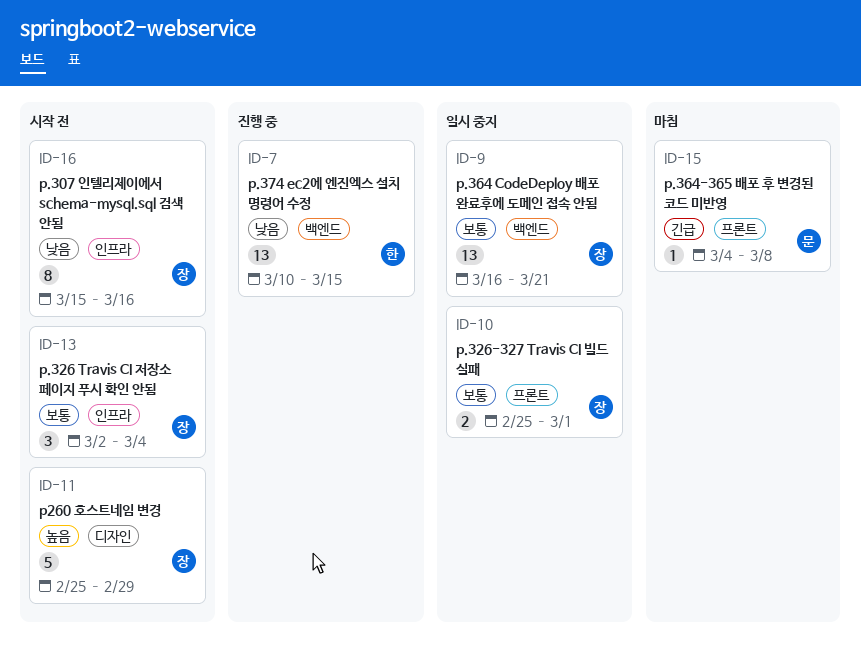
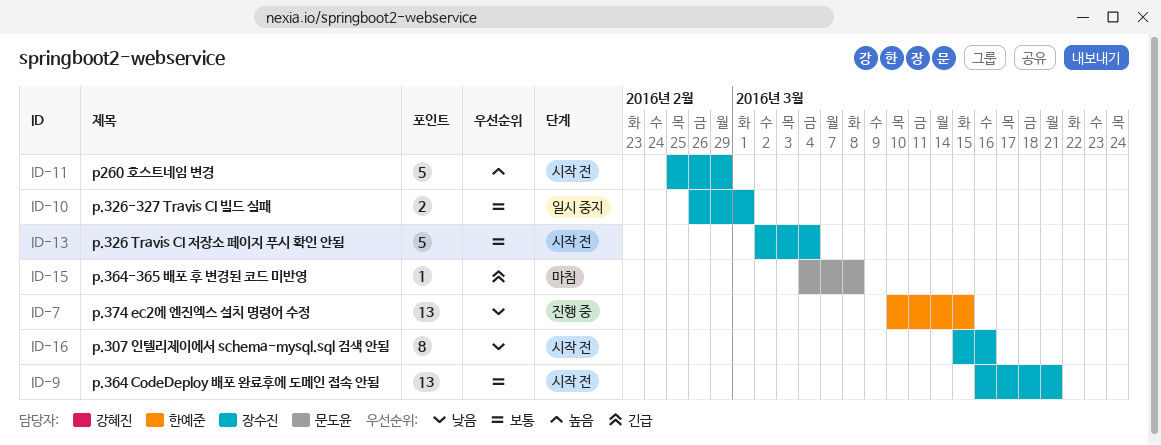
ID-9, status: 일시 중지 -> 시작 전
ID-10, start: Feb 25 -> Feb 26
ID-13, estimate: 3 -> 5

